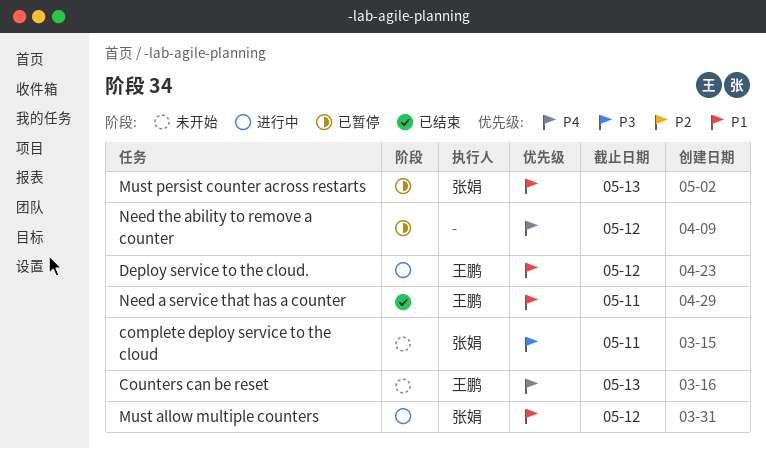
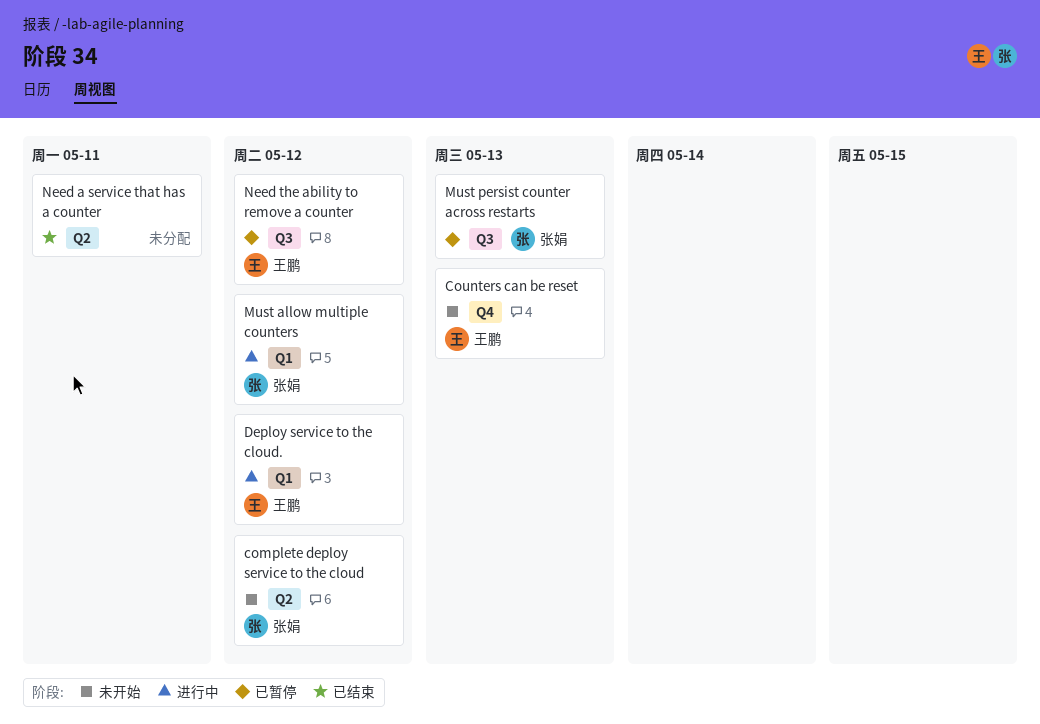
complete deploy service to the cloud, due: May 11 -> May 12
Need a service that has a counter, owner: 王鹏 -> none
Need the ability to remove a counter, owner: none -> 王鹏

